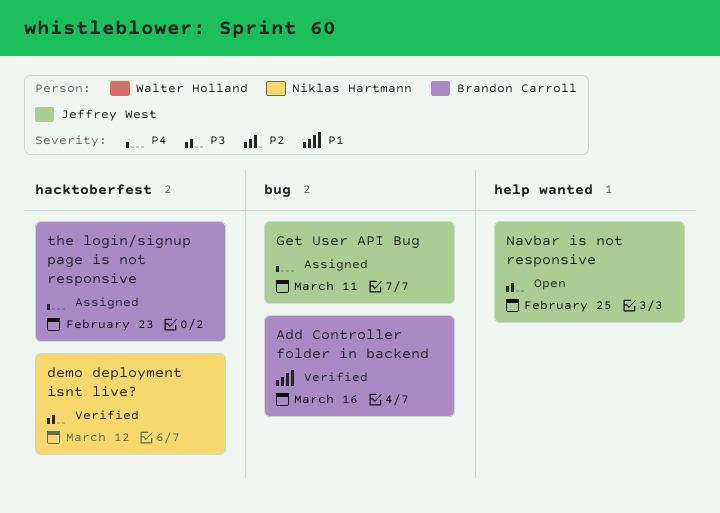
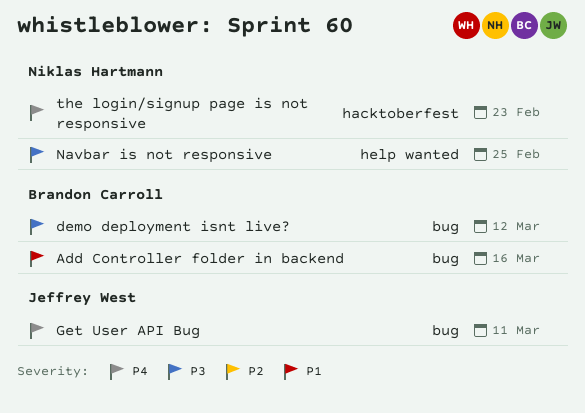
demo deployment isnt live?, owner: Niklas Hartmann -> Brandon Carroll
demo deployment isnt live?, label: hacktoberfest -> bug
Navbar is not responsive, owner: Jeffrey West -> Niklas Hartmann
the login/signup page is not responsive, owner: Brandon Carroll -> Niklas Hartmann

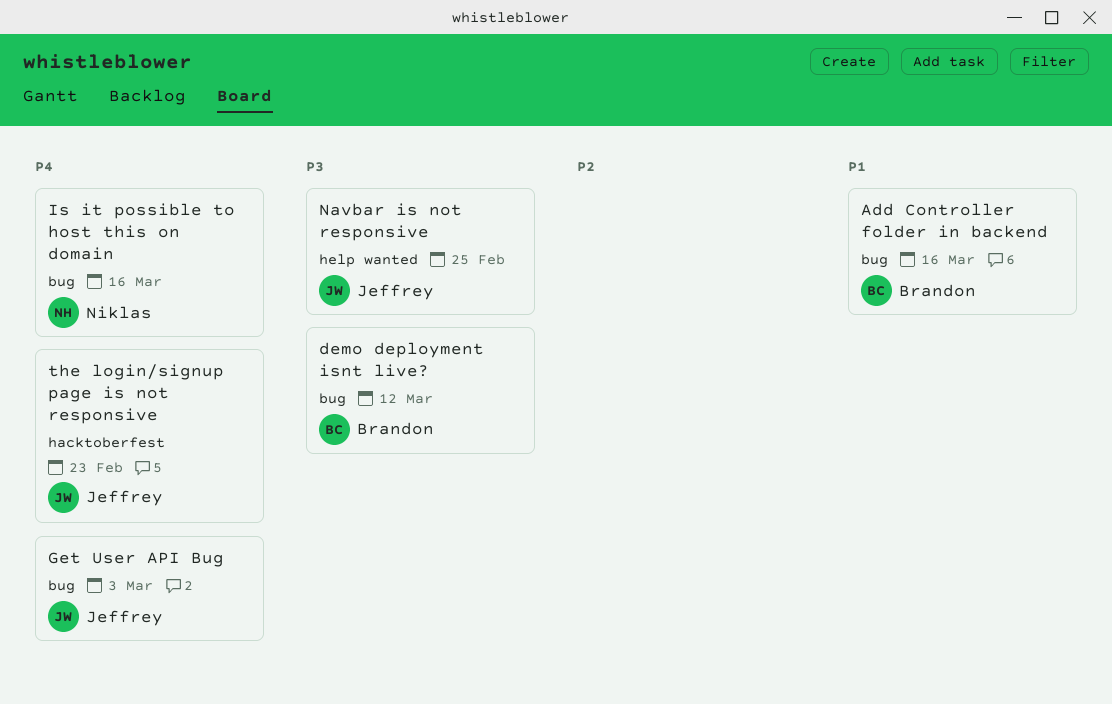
Get User API Bug, due: Mar 11 -> Mar 3
Is it possible to host this on domain: none -> present
Navbar is not responsive, owner: Niklas Hartmann -> Jeffrey West
the login/signup page is not responsive, owner: Niklas Hartmann -> Jeffrey West

